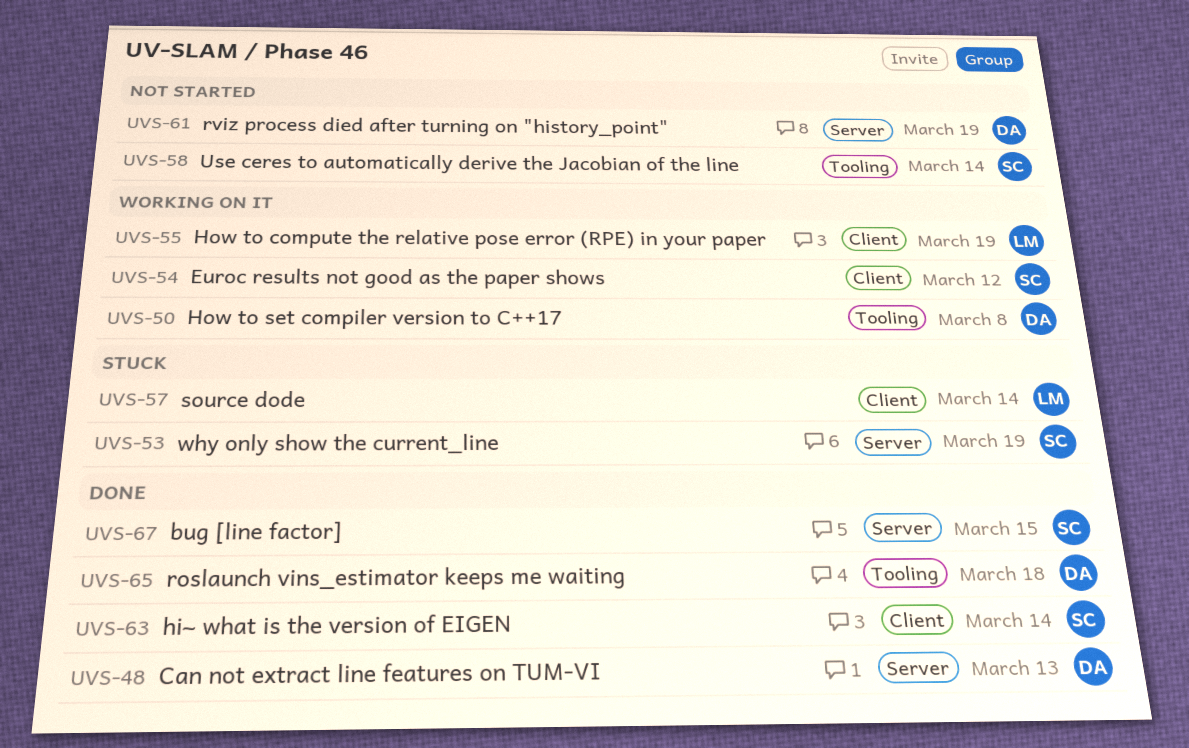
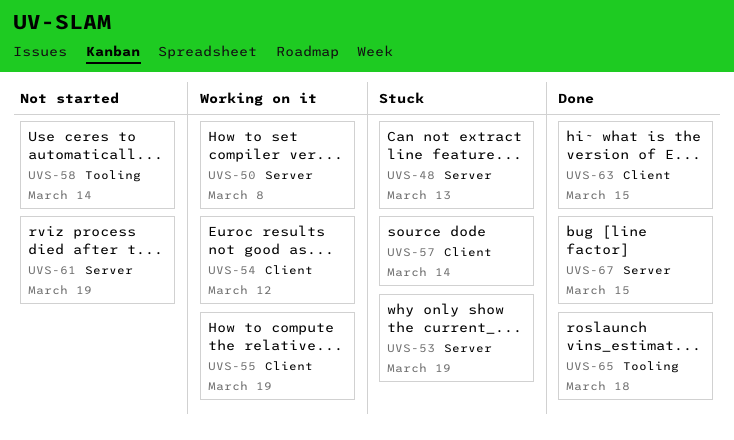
UVS-48, status: Done -> Stuck
UVS-50, label: Tooling -> Server
UVS-63, due: Mar 14 -> Mar 15

